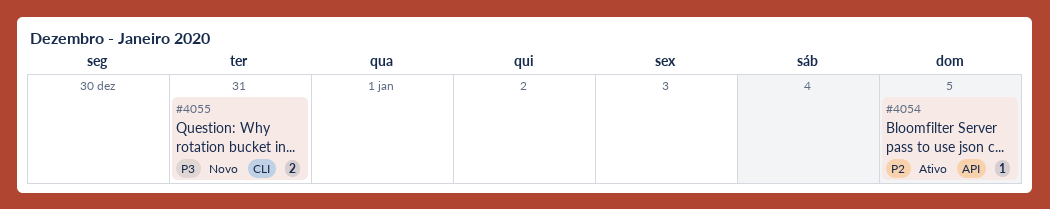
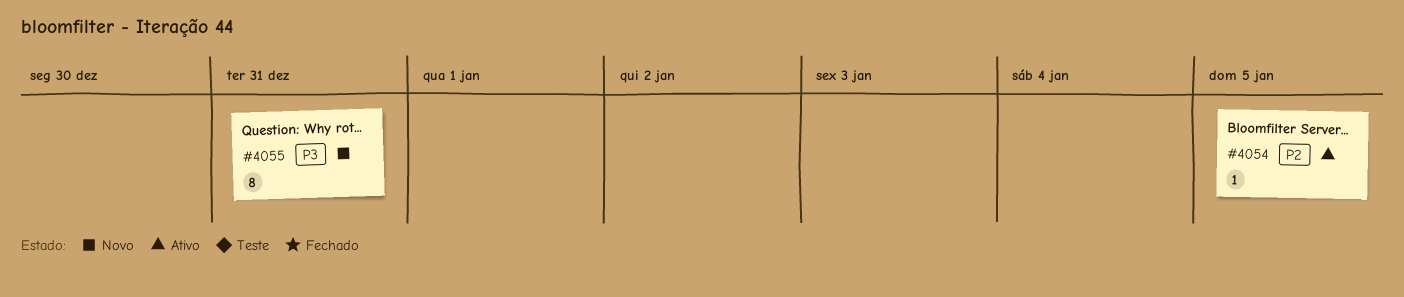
#4055, estimate: 2 -> 8

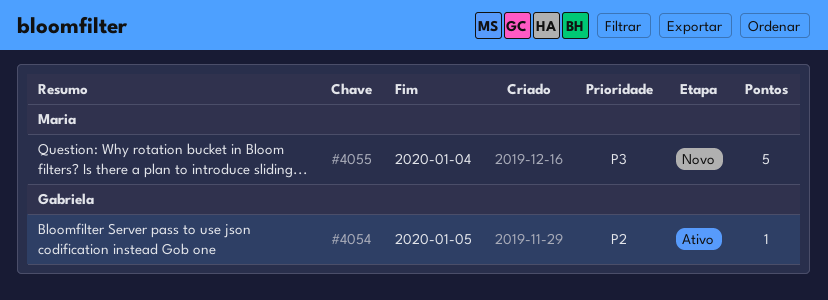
#4055, estimate: 8 -> 5
#4055, due: Dec 31 -> Jan 4

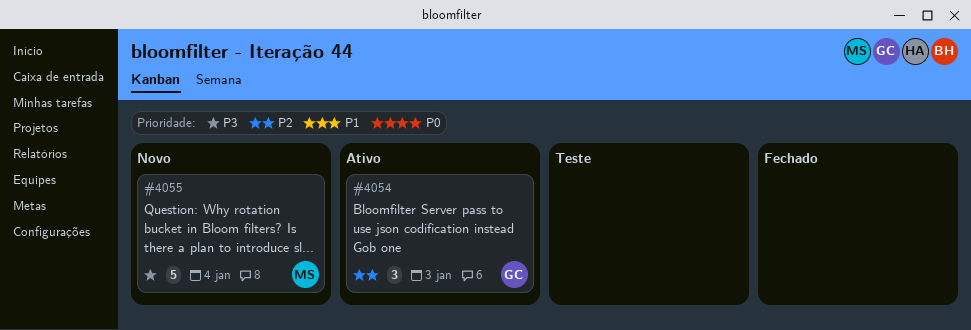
#4054, estimate: 1 -> 3
#4054, due: Jan 5 -> Jan 3

